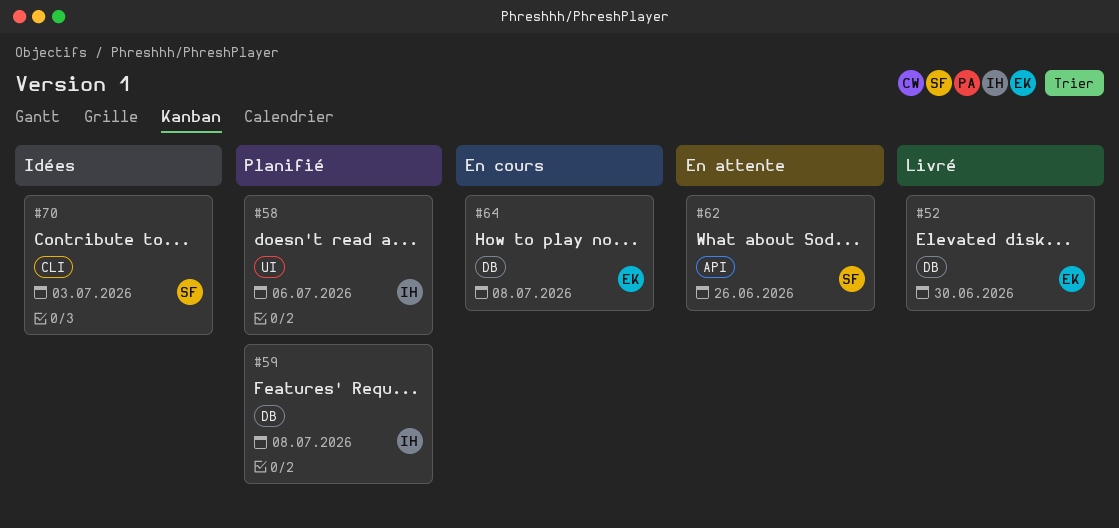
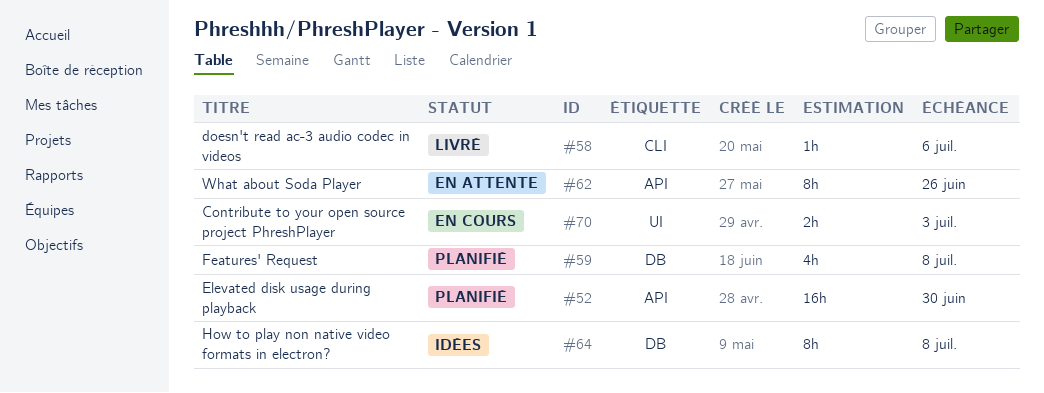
#52, status: Livré -> Planifié
#52, label: DB -> API
#58, status: Planifié -> Livré
#58, label: UI -> CLI
#64, status: En cours -> Idées
#70, status: Idées -> En cours
#70, label: CLI -> UI

